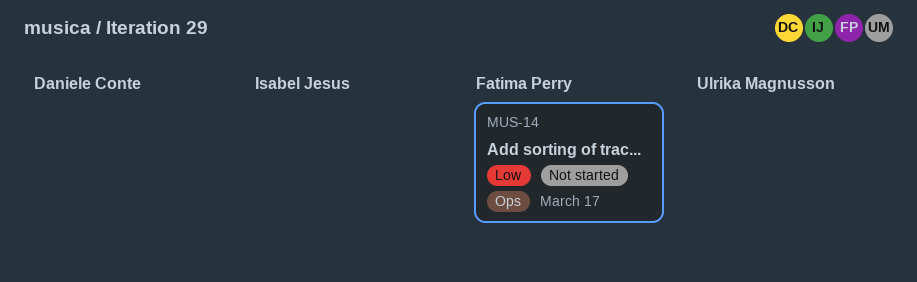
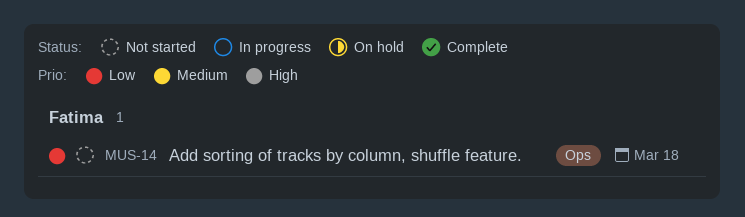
MUS-14, due: Mar 17 -> Mar 18

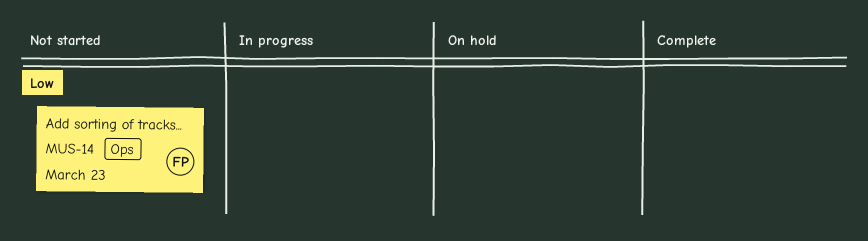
MUS-14, due: Mar 18 -> Mar 23

